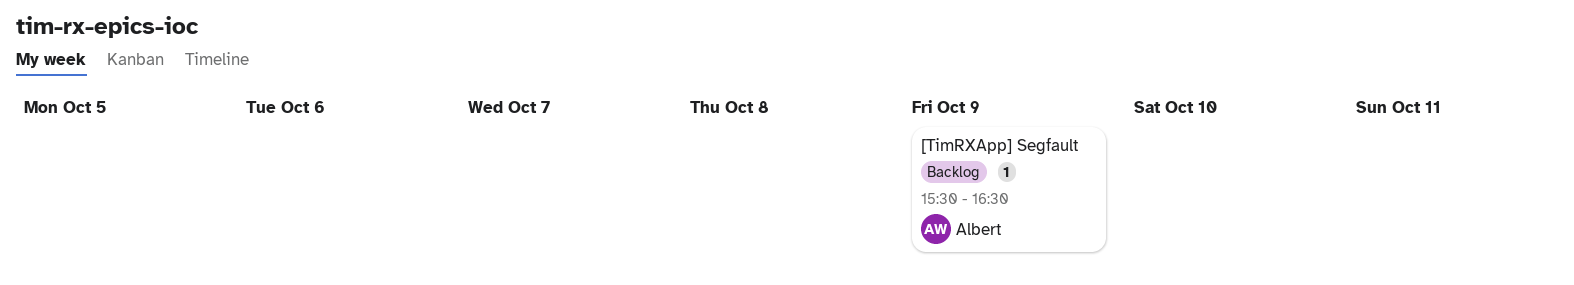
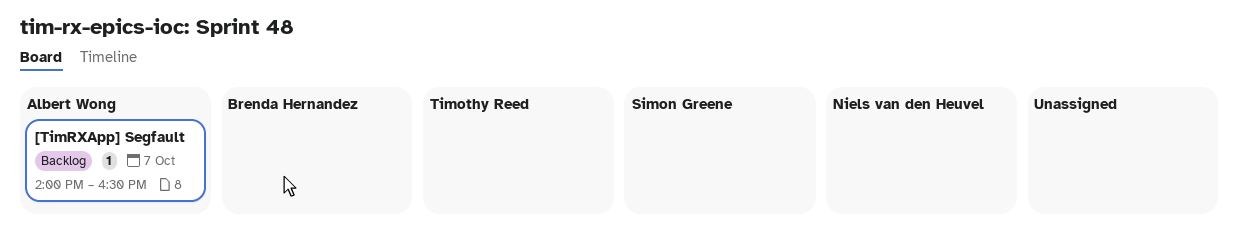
[TimRXApp] Segfault, day: Oct 9 -> Oct 7
[TimRXApp] Segfault, begins: 15:30 -> 14:00

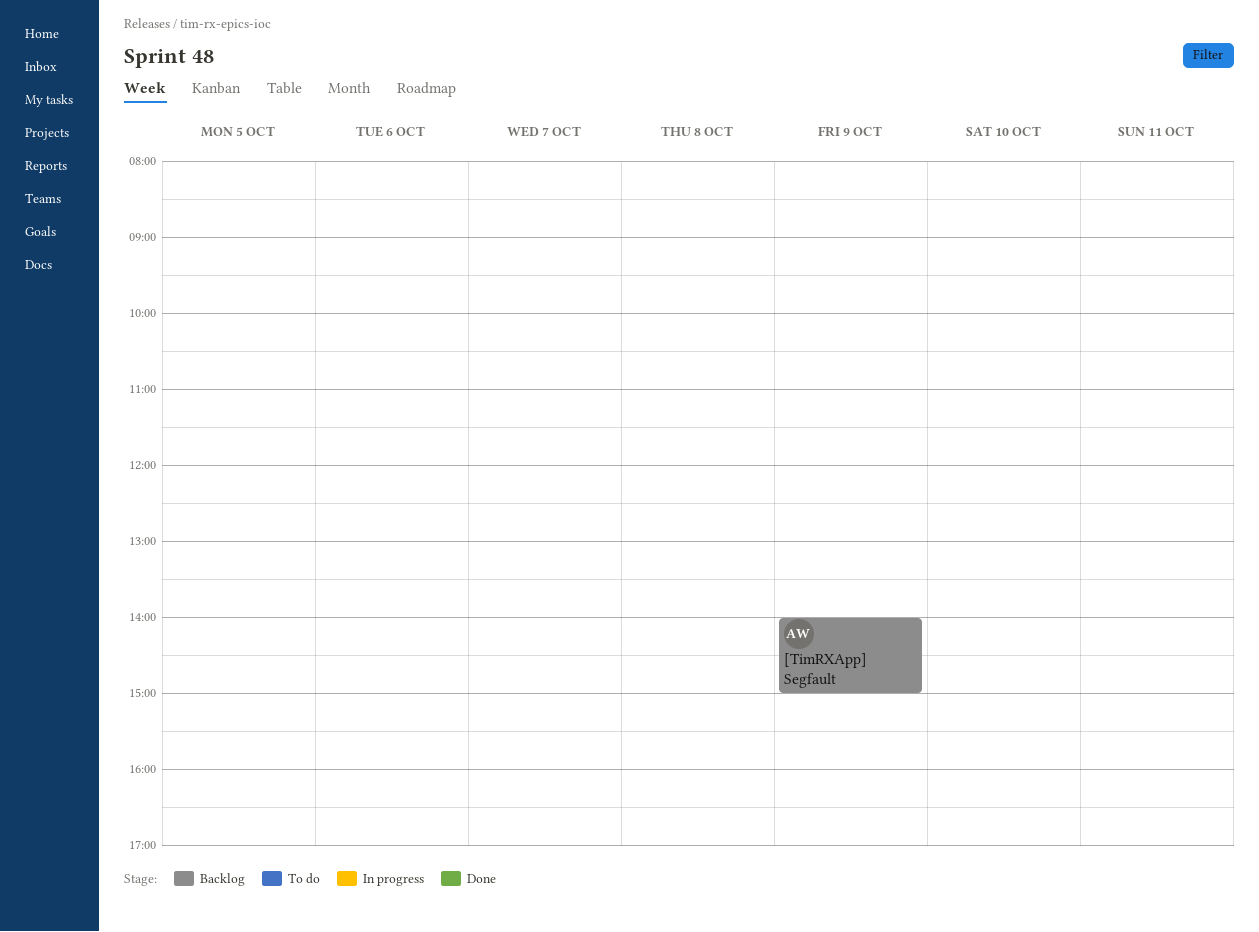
[TimRXApp] Segfault, day: Oct 7 -> Oct 9
[TimRXApp] Segfault, ends: 16:30 -> 15:00

